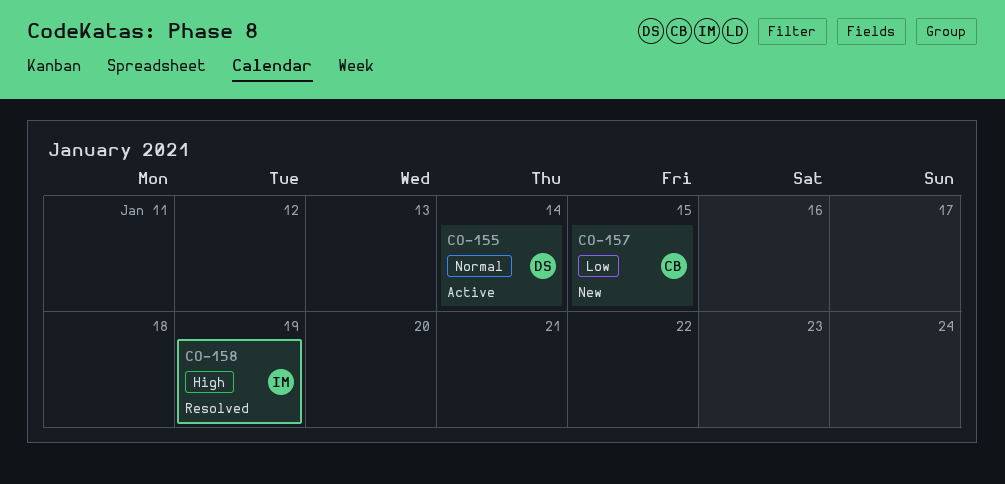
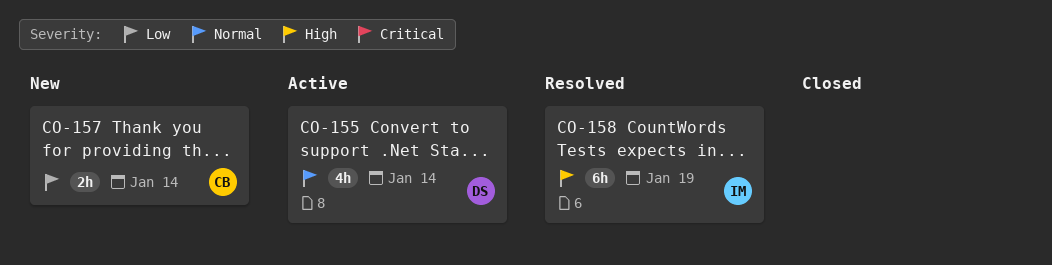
CO-157, due: Jan 15 -> Jan 14

